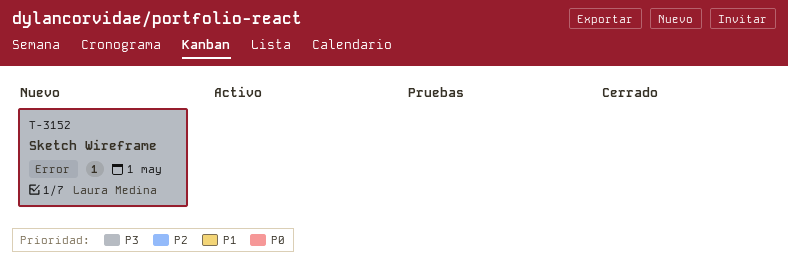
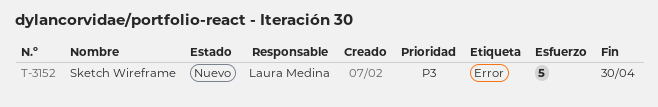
T-3152, estimate: 1 -> 5
T-3152, due: May 1 -> Apr 30

